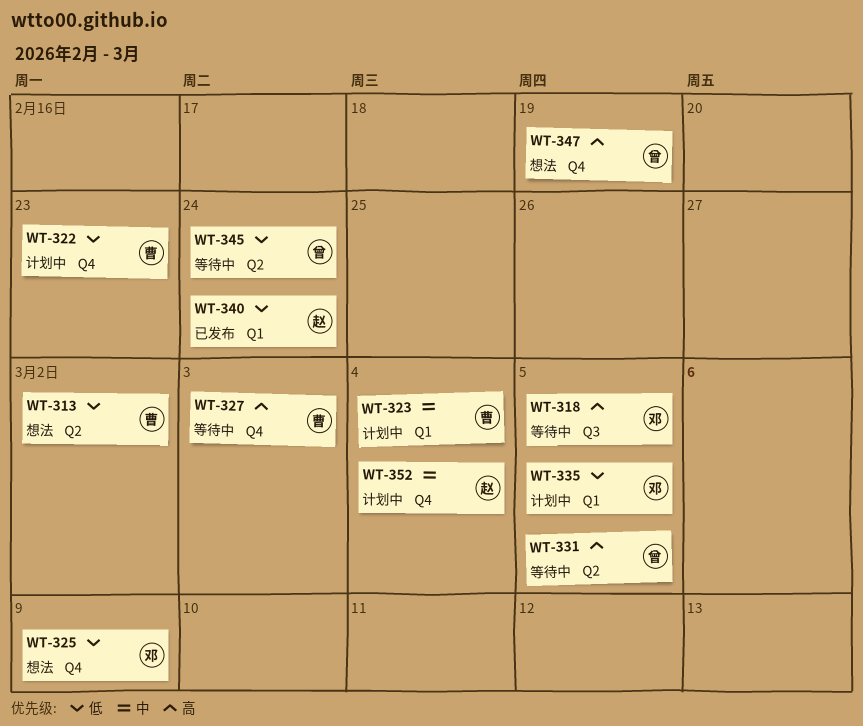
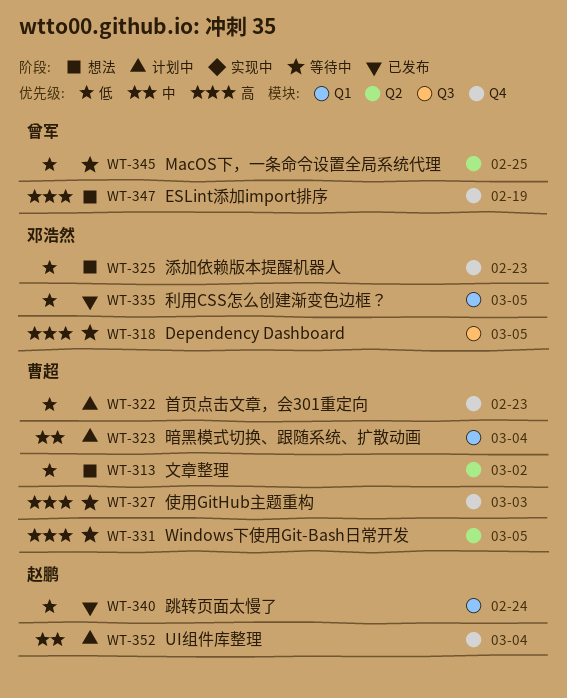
WT-325, due: Mar 9 -> Feb 23
WT-331, owner: 曾军 -> 曹超
WT-335, status: 计划中 -> 已发布
WT-345, due: Feb 24 -> Feb 25

